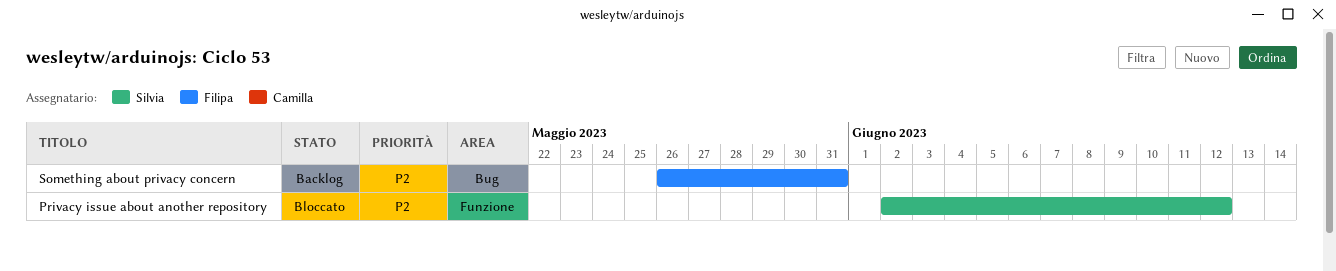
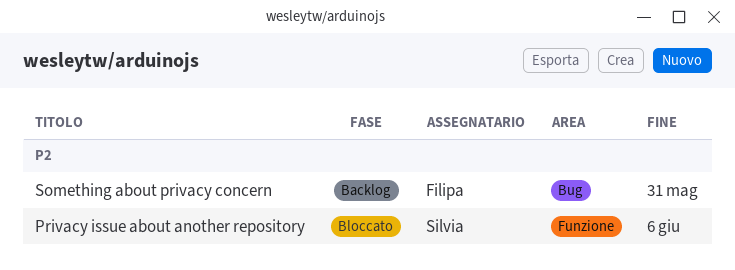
Privacy issue about another repository, due: Jun 12 -> Jun 6

